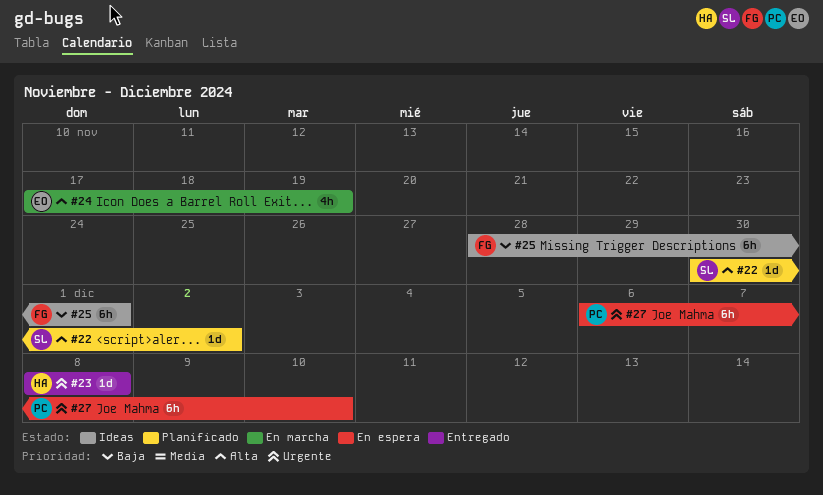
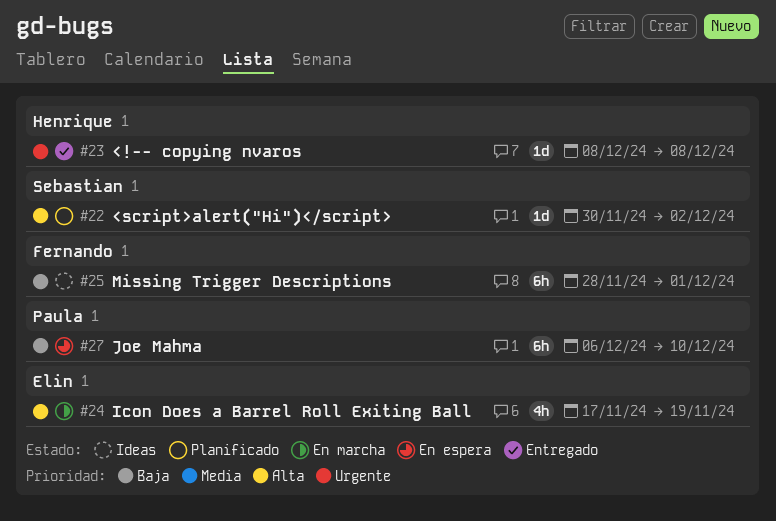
#27, priority: Urgente -> Baja

